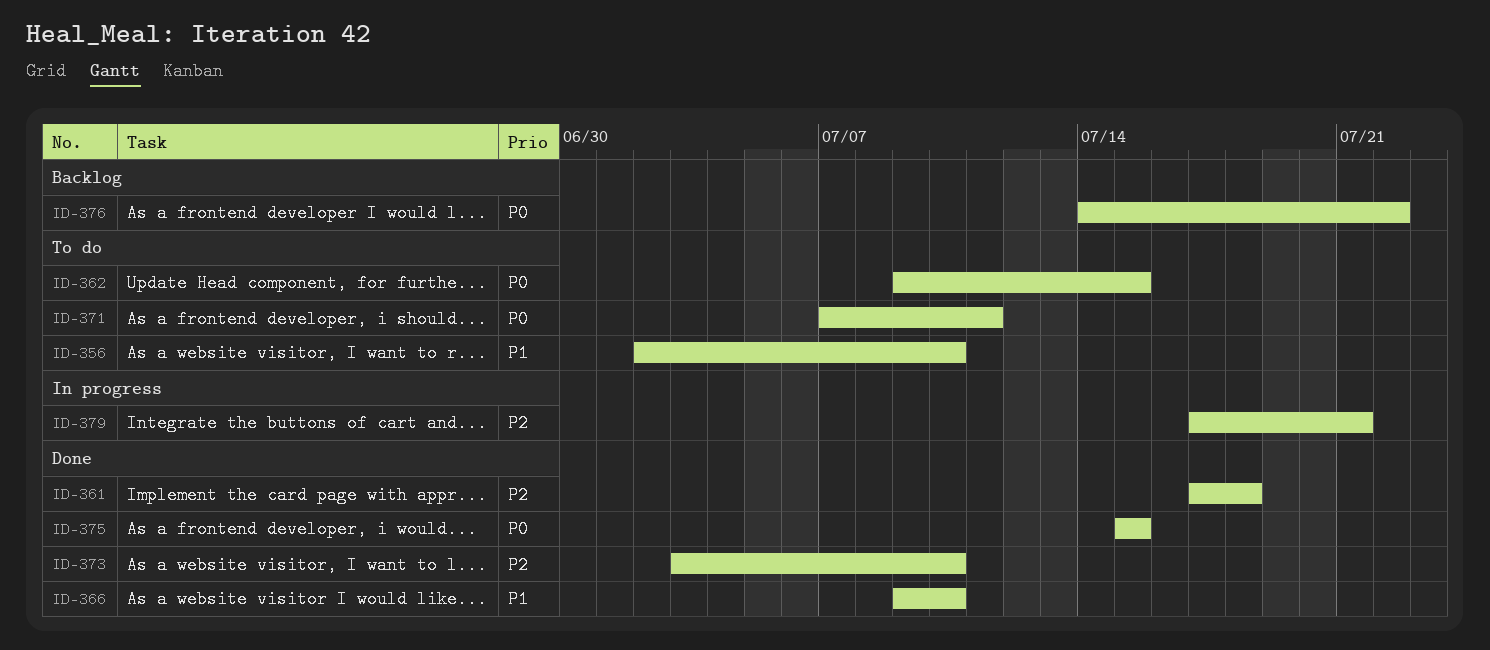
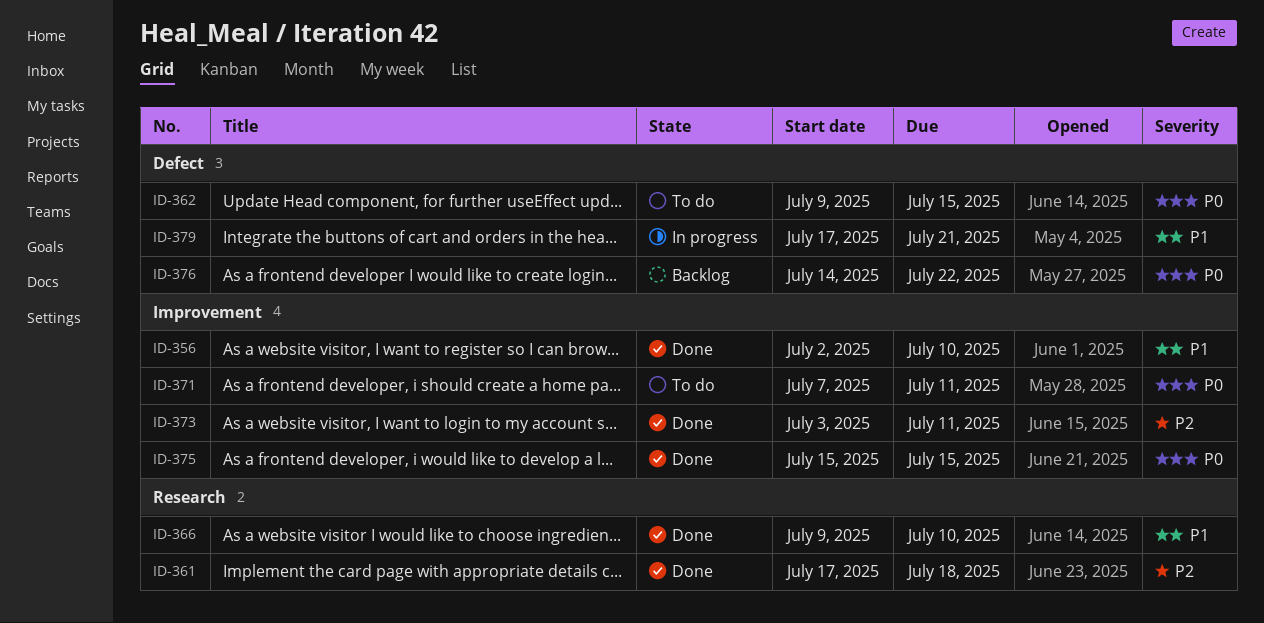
ID-356, status: To do -> Done
ID-373, due: Jul 10 -> Jul 11
ID-379, priority: P2 -> P1

